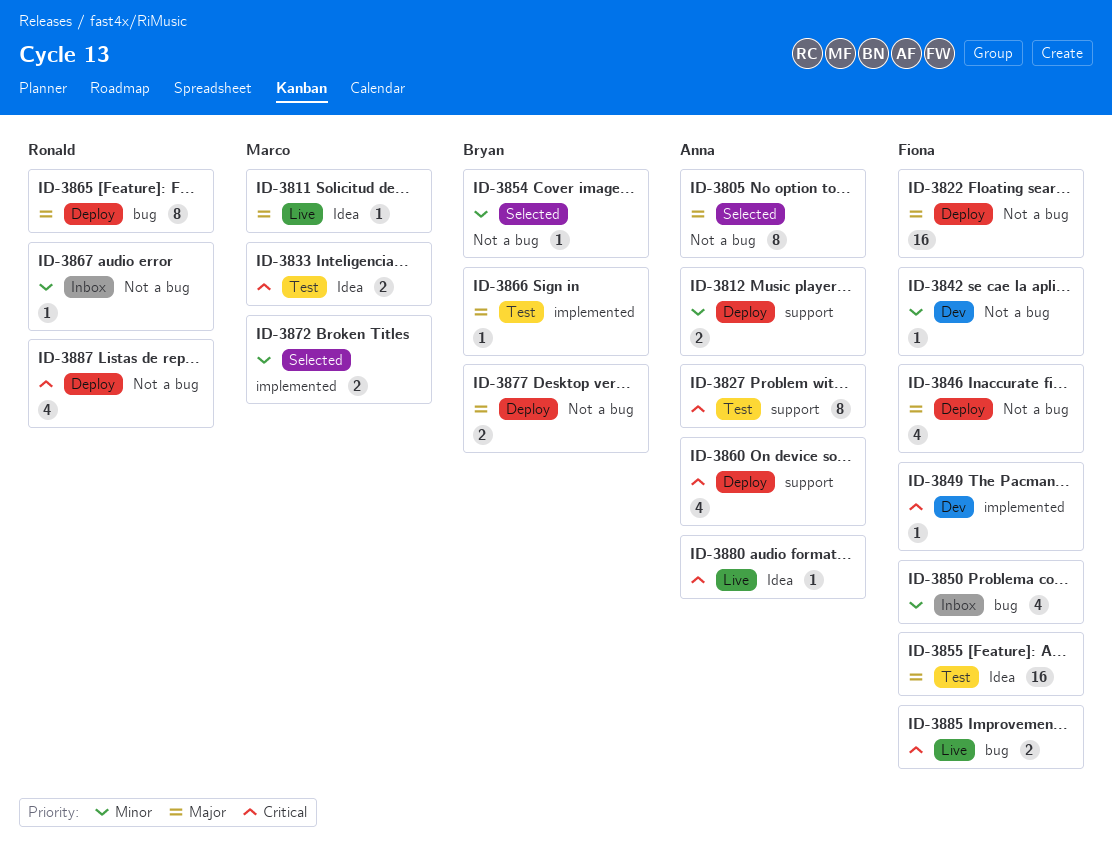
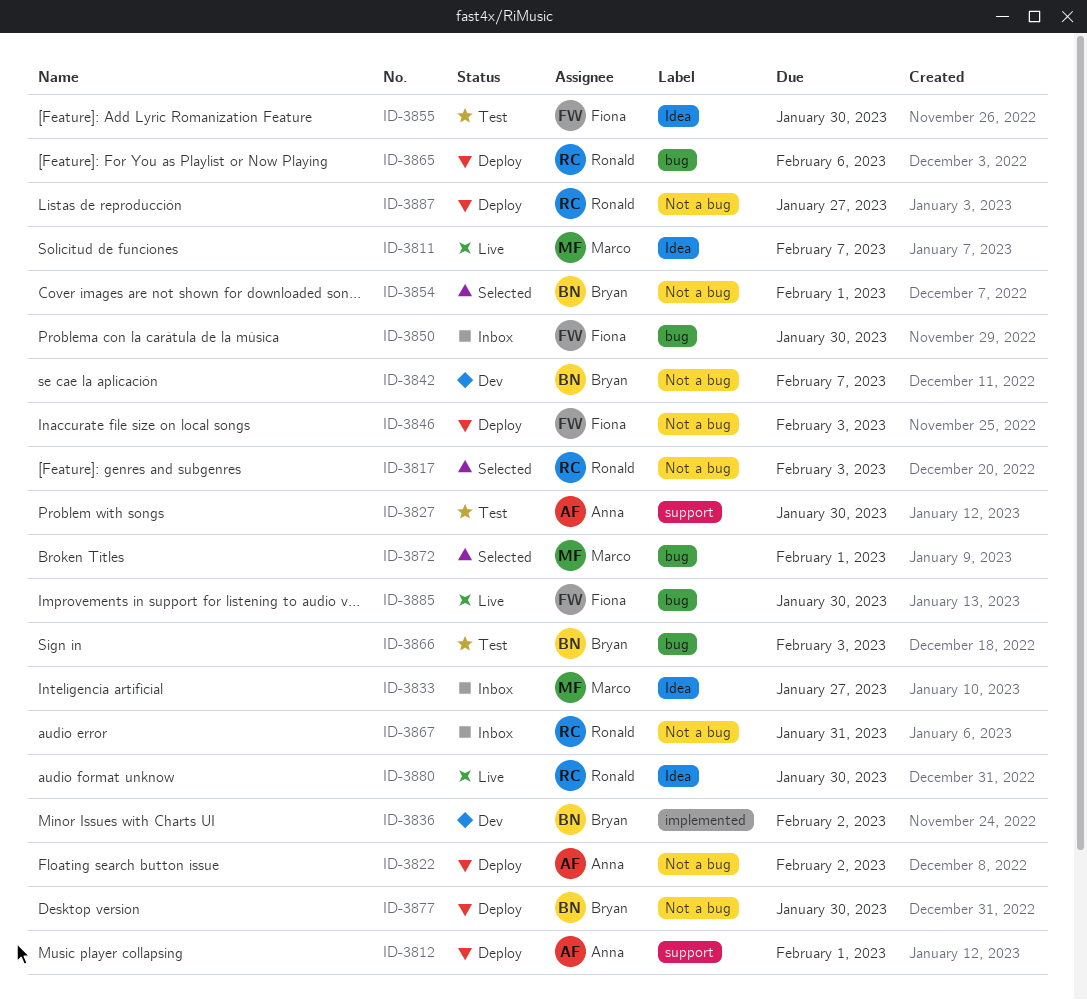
ID-3805: present -> none
ID-3817: none -> present
ID-3822, owner: Fiona -> Anna
ID-3833, status: Test -> Inbox
ID-3836: none -> present
ID-3842, owner: Fiona -> Bryan
ID-3849: present -> none
ID-3860: present -> none
ID-3866, label: implemented -> bug
ID-3872, label: implemented -> bug
ID-3880, owner: Anna -> Ronald

